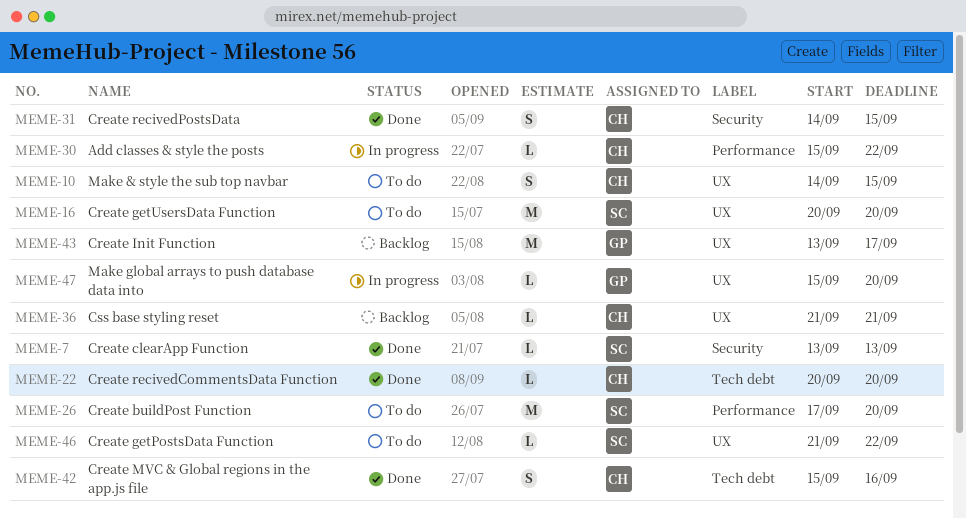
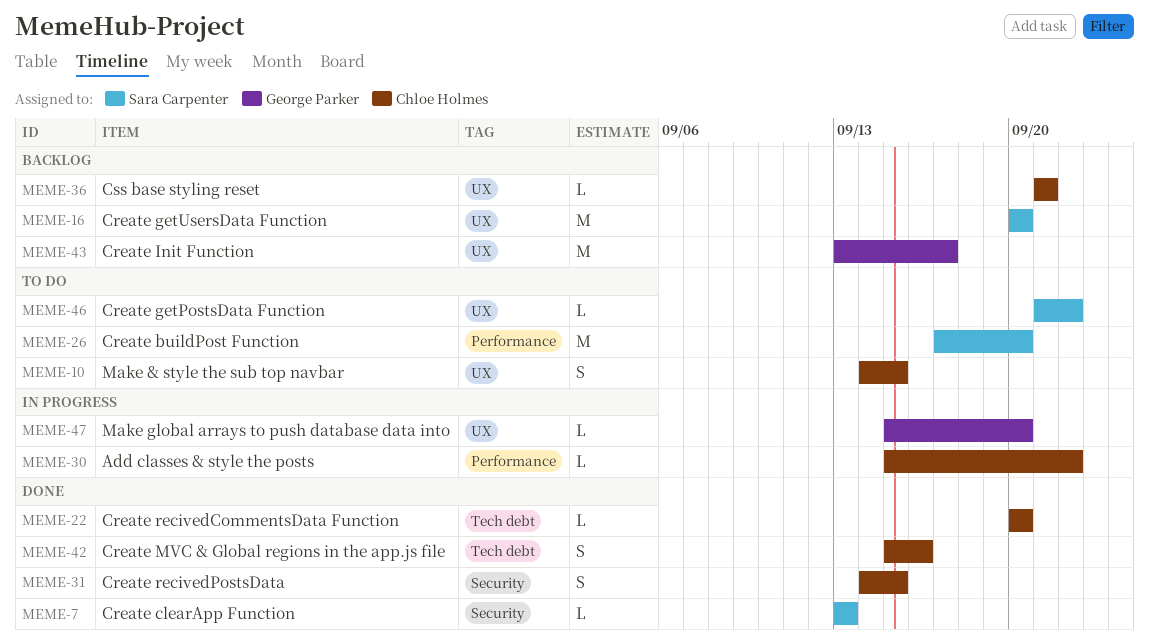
MEME-16, status: To do -> Backlog

